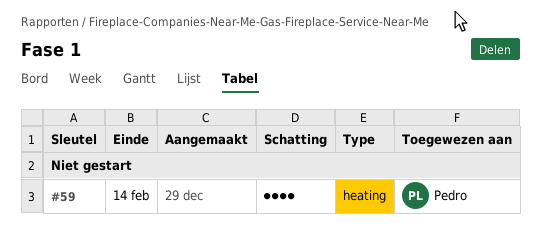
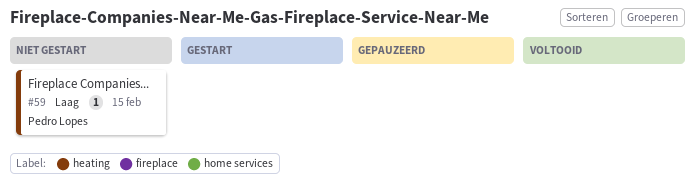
#59, estimate: 4 -> 1
#59, due: Feb 14 -> Feb 15

